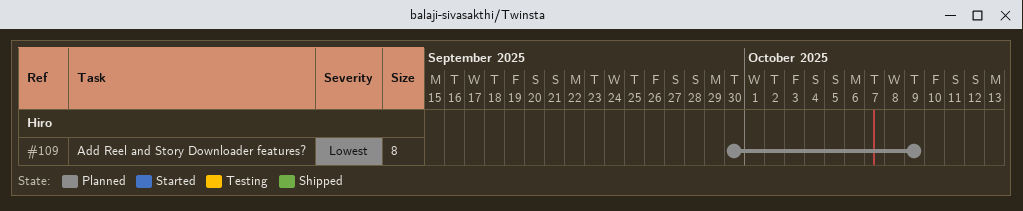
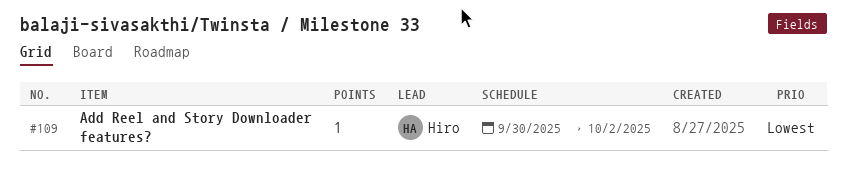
#109, estimate: 8 -> 1
#109, due: Oct 9 -> Oct 2

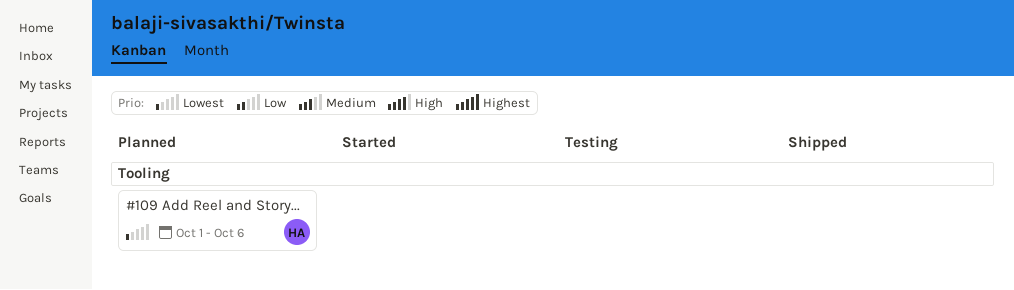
#109, start: Sep 30 -> Oct 1
#109, due: Oct 2 -> Oct 6

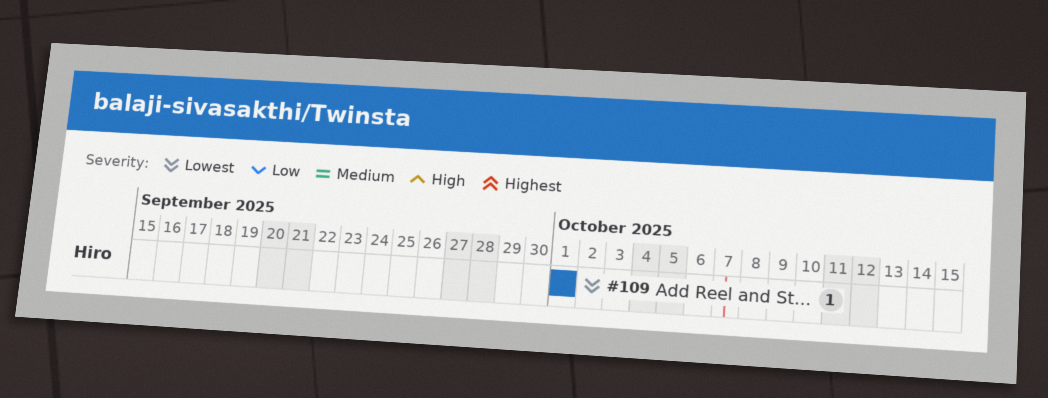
#109, due: Oct 6 -> Oct 1

